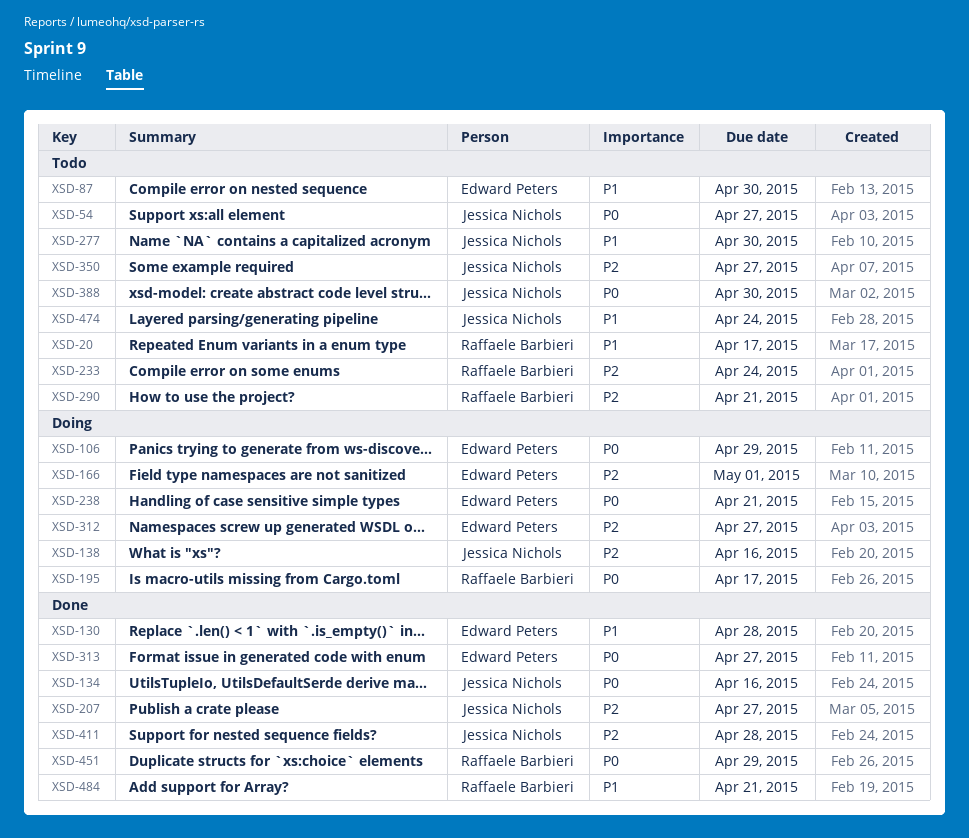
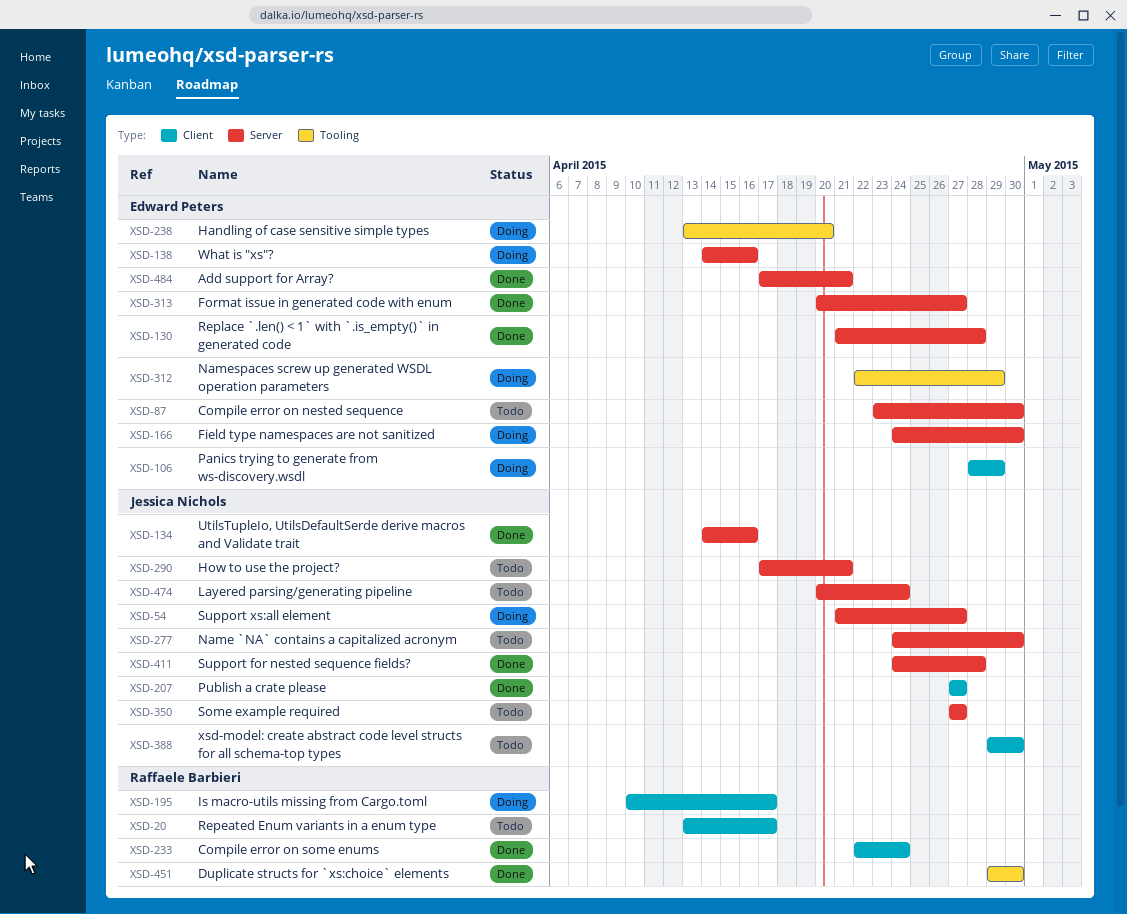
XSD-54, status: Todo -> Doing
XSD-138, owner: Jessica Nichols -> Edward Peters
XSD-166, due: May 1 -> Apr 30
XSD-233, status: Todo -> Done
XSD-238, due: Apr 21 -> Apr 20
XSD-290, owner: Raffaele Barbieri -> Jessica Nichols
XSD-312, due: Apr 27 -> Apr 29
XSD-451, due: Apr 29 -> Apr 30
XSD-484, owner: Raffaele Barbieri -> Edward Peters

